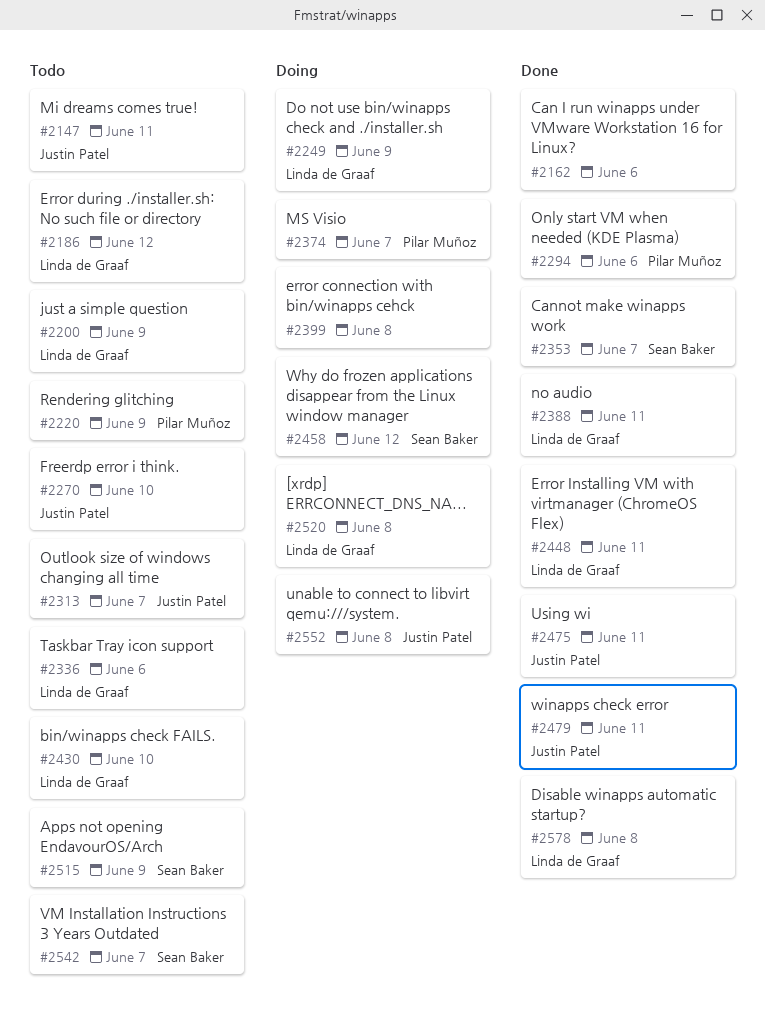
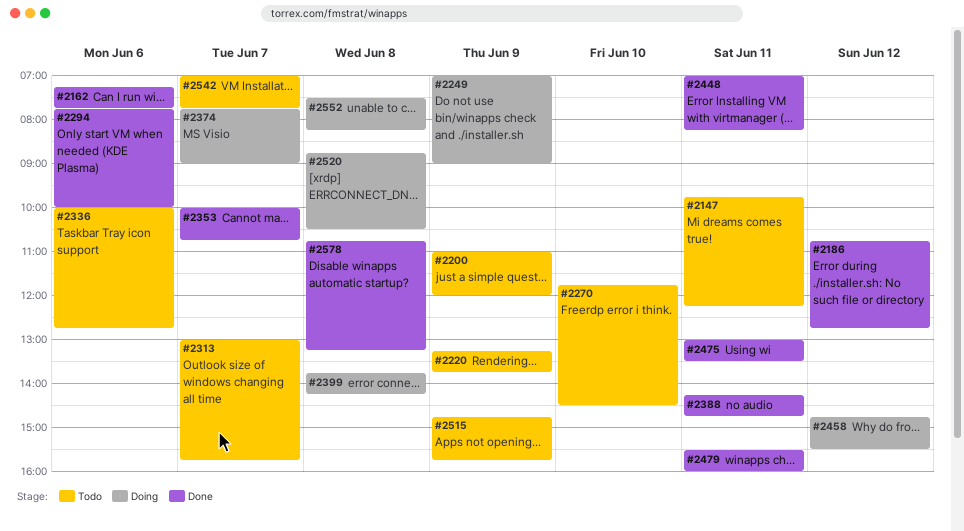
#2186, status: Todo -> Done
#2430: present -> none

